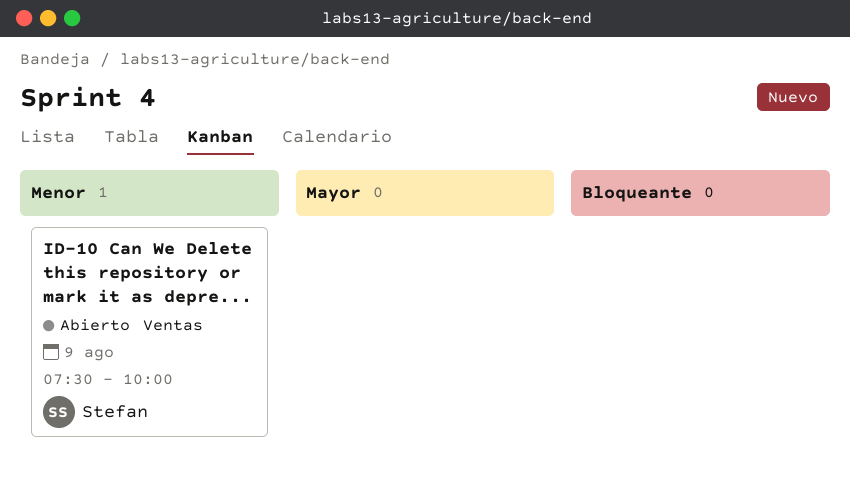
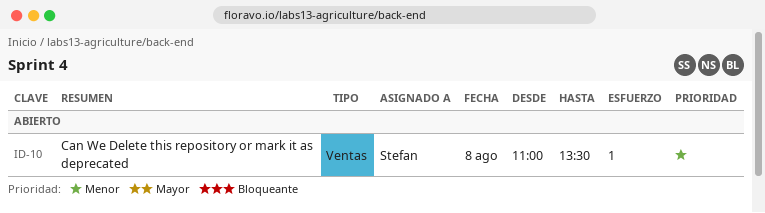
ID-10, day: Aug 9 -> Aug 8
ID-10, begins: 07:30 -> 11:00
ID-10, ends: 10:00 -> 13:30

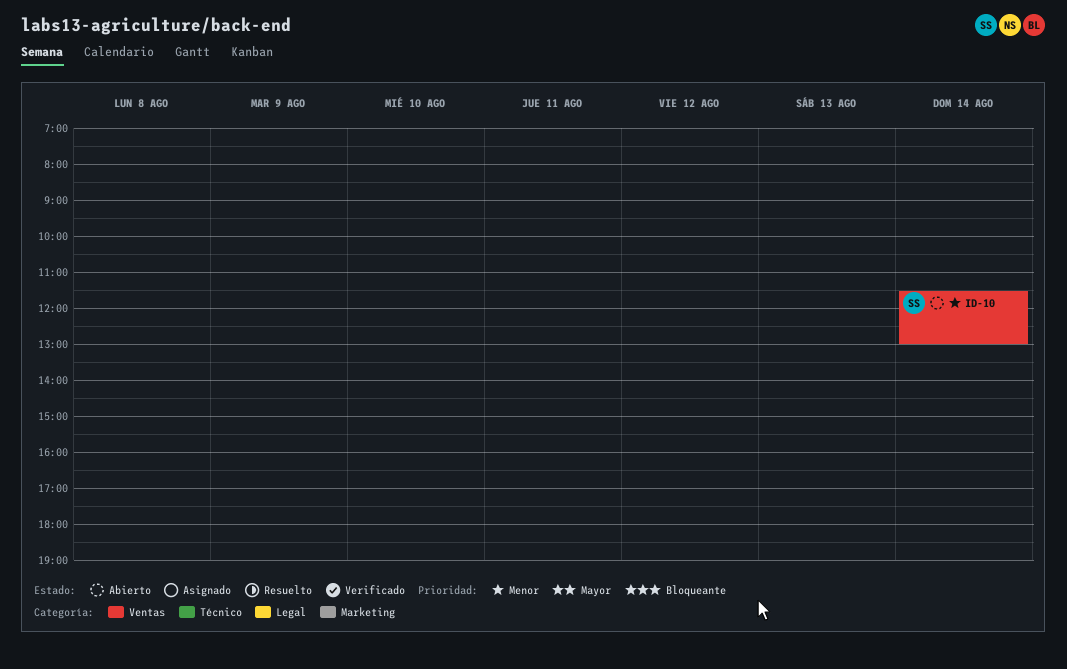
ID-10, day: Aug 8 -> Aug 14
ID-10, begins: 11:00 -> 11:30
ID-10, ends: 13:30 -> 13:00

